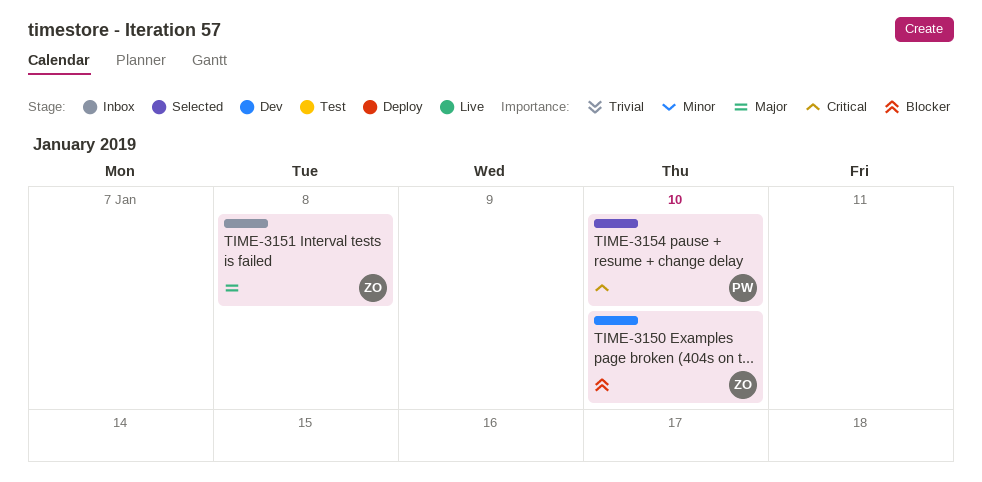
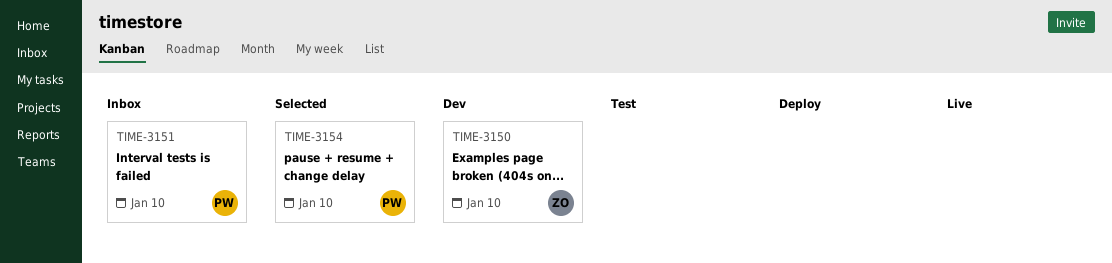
TIME-3151, owner: ZO -> PW
TIME-3151, due: Jan 8 -> Jan 10

